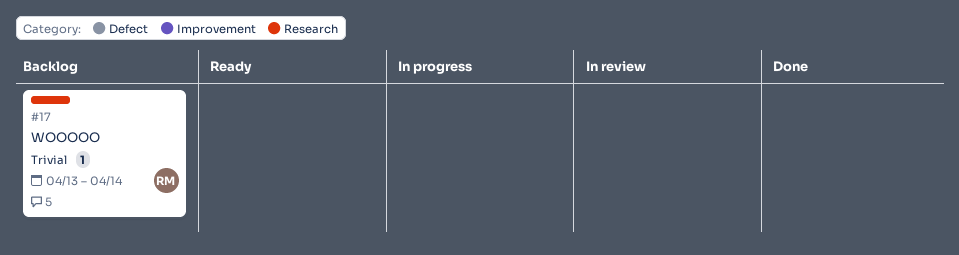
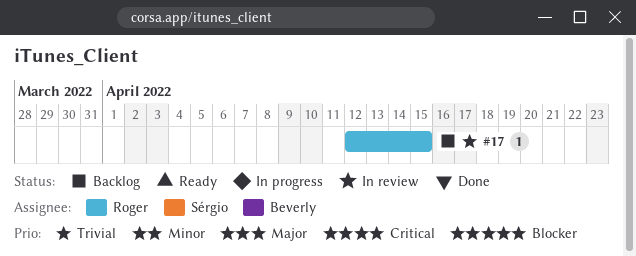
#17, start: Apr 13 -> Apr 12
#17, due: Apr 14 -> Apr 15

